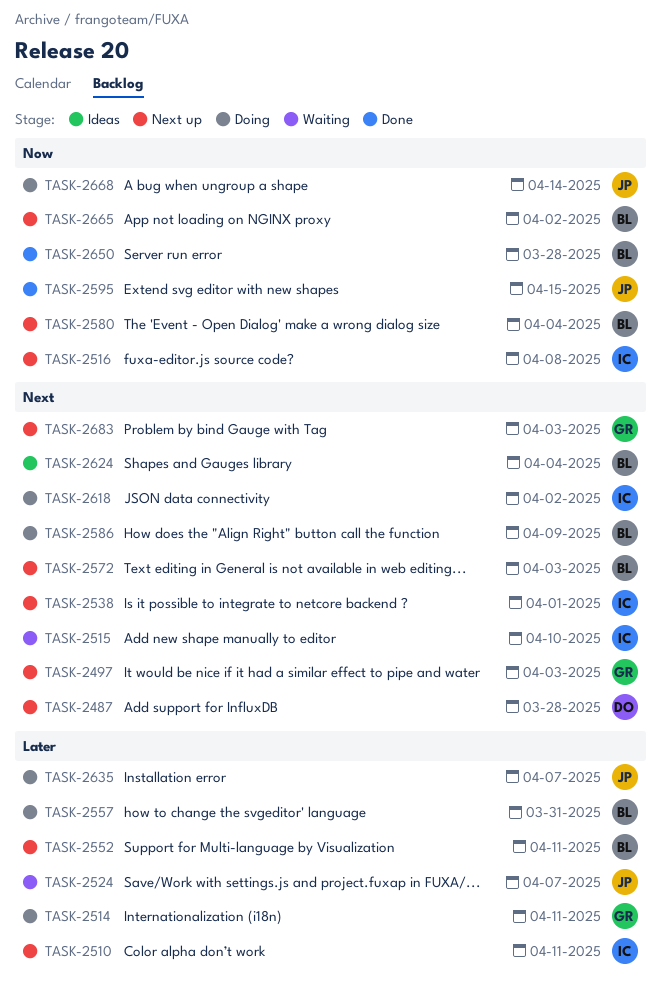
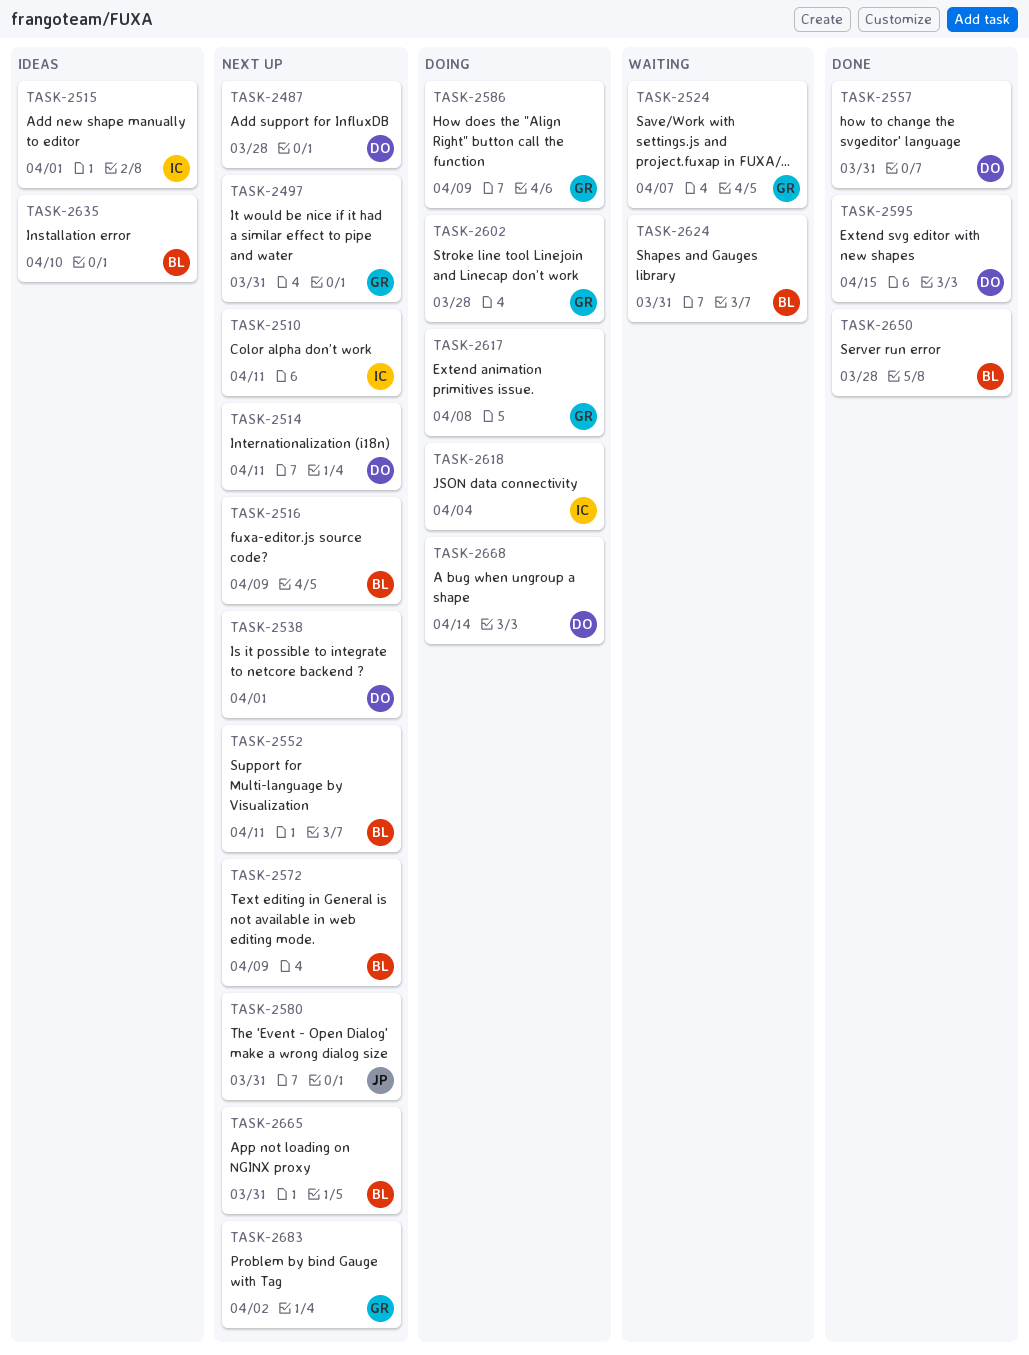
TASK-2497, due: Apr 3 -> Mar 31
TASK-2514, status: Doing -> Next up
TASK-2514, owner: GR -> DO
TASK-2515, status: Waiting -> Ideas
TASK-2515, due: Apr 10 -> Apr 1
TASK-2516, owner: IC -> BL
TASK-2516, due: Apr 8 -> Apr 9
TASK-2524, owner: JP -> GR
TASK-2538, owner: IC -> DO
TASK-2557, status: Doing -> Done
TASK-2557, owner: BL -> DO
TASK-2572, due: Apr 3 -> Apr 9
TASK-2580, owner: BL -> JP
TASK-2580, due: Apr 4 -> Mar 31
TASK-2586, owner: BL -> GR
TASK-2595, owner: JP -> DO
TASK-2602: none -> present
TASK-2617: none -> present
TASK-2618, due: Apr 2 -> Apr 4
TASK-2624, status: Ideas -> Waiting
TASK-2624, due: Apr 4 -> Mar 31
TASK-2635, status: Doing -> Ideas
TASK-2635, owner: JP -> BL
TASK-2635, due: Apr 7 -> Apr 10
TASK-2665, due: Apr 2 -> Mar 31
TASK-2668, owner: JP -> DO
TASK-2683, due: Apr 3 -> Apr 2

